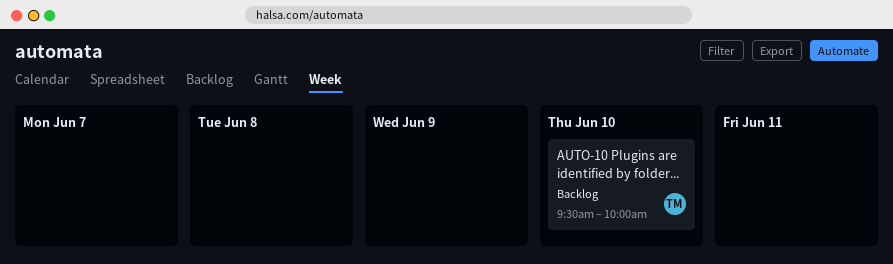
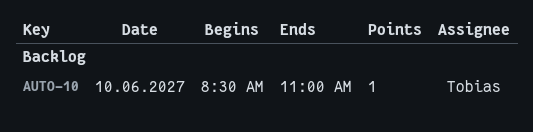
AUTO-10, begins: 09:30 -> 08:30
AUTO-10, ends: 10:00 -> 11:00

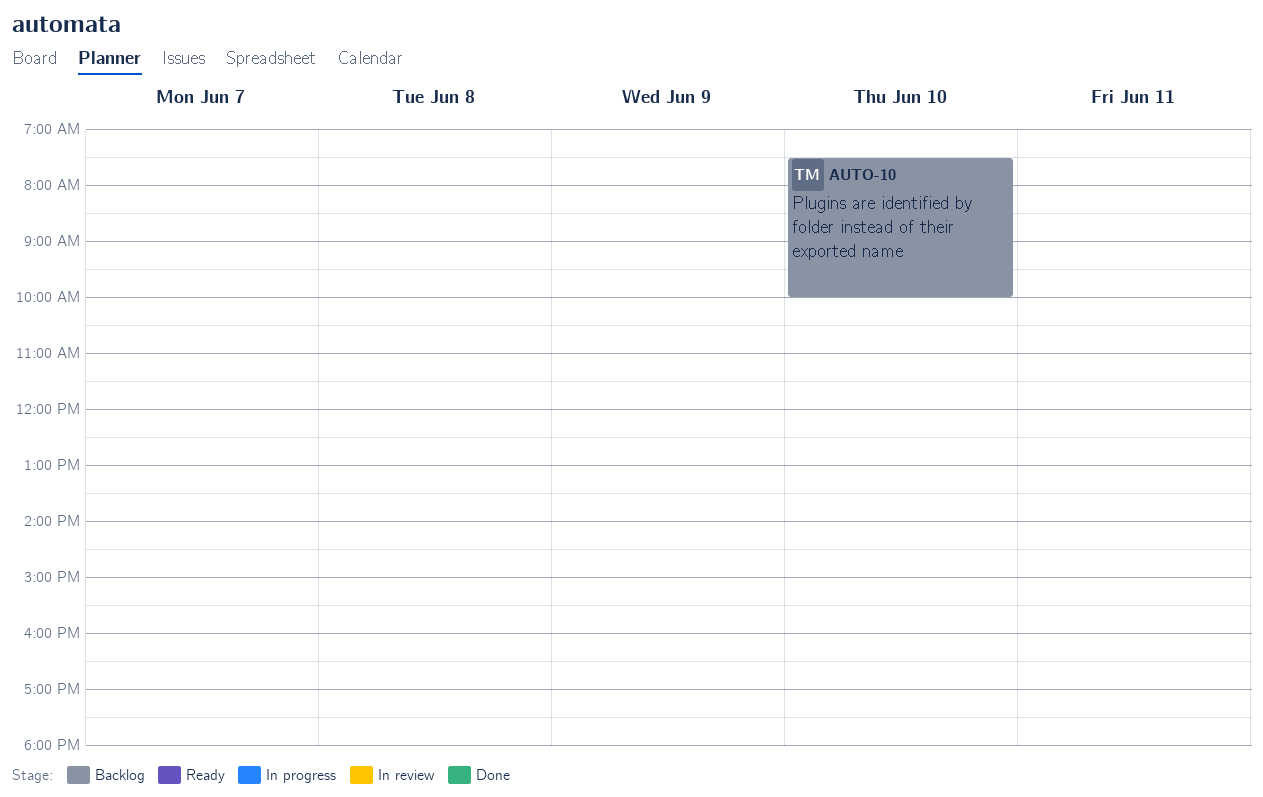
AUTO-10, begins: 08:30 -> 07:30
AUTO-10, ends: 11:00 -> 10:00

